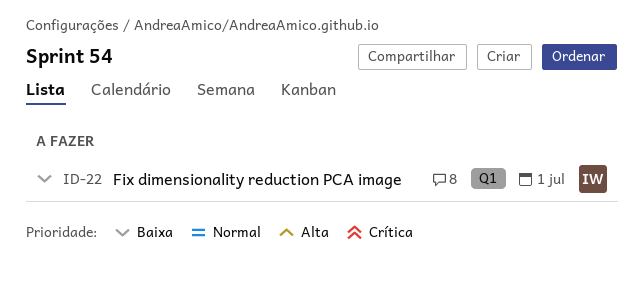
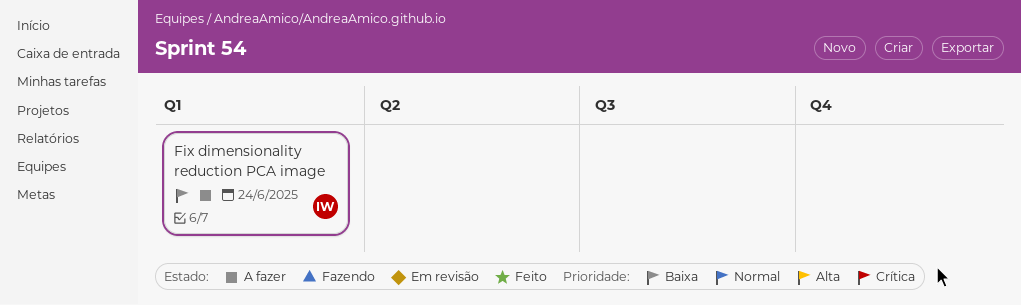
Fix dimensionality reduction PCA image, due: Jul 1 -> Jun 24

